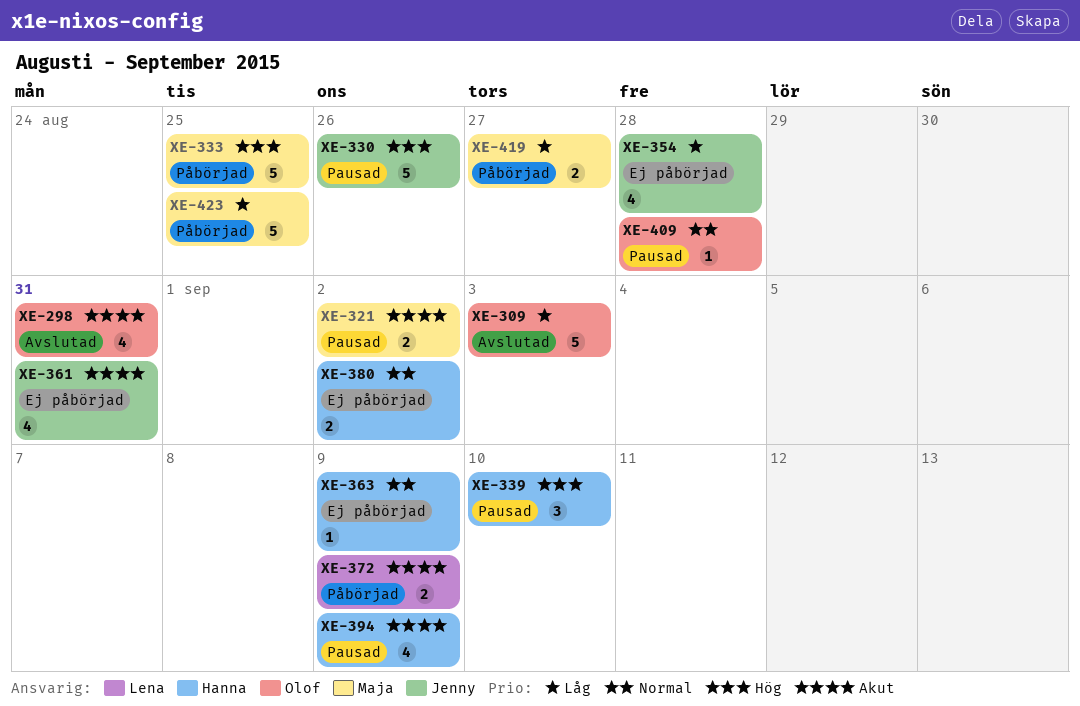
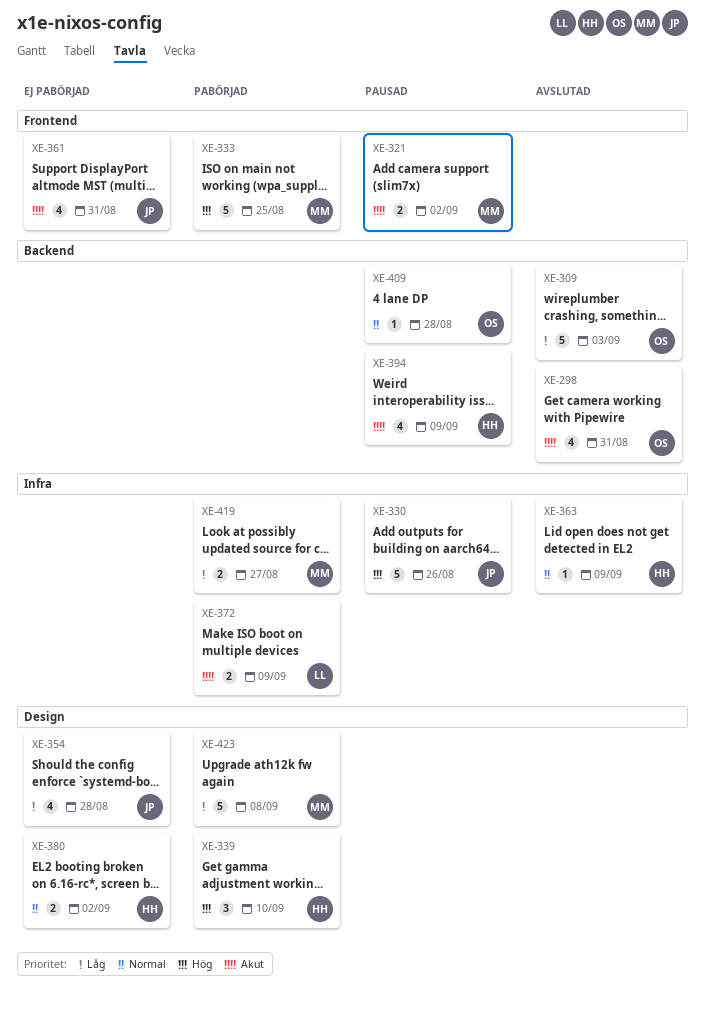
XE-339, status: Pausad -> Påbörjad
XE-363, status: Ej påbörjad -> Avslutad
XE-423, due: Aug 25 -> Sep 8

